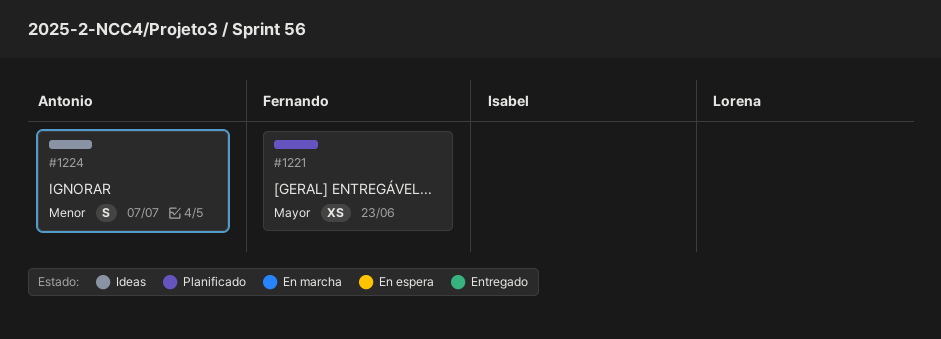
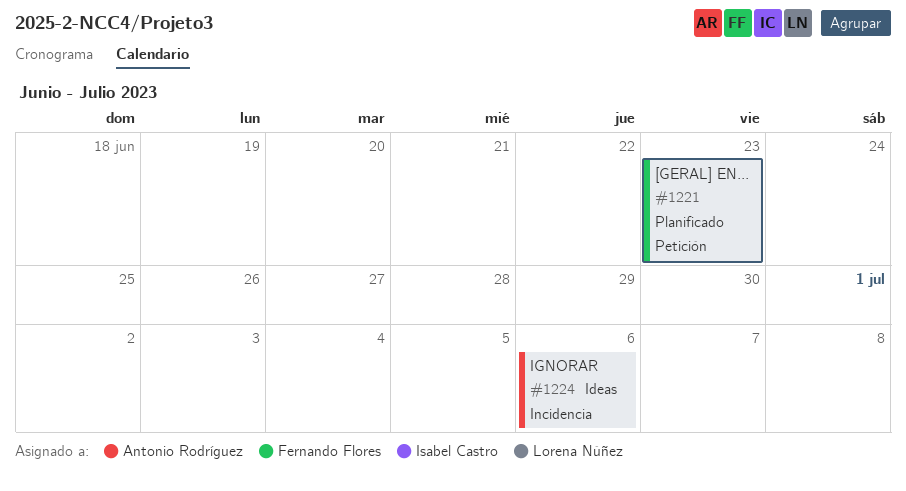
#1224, due: Jul 7 -> Jul 6

